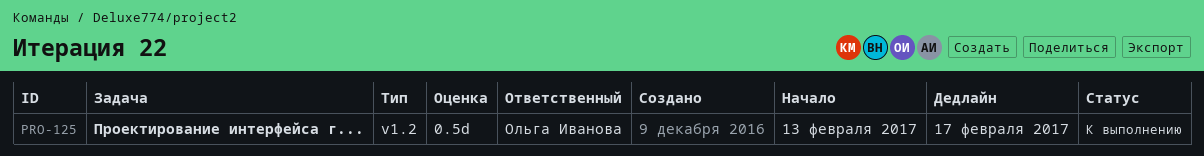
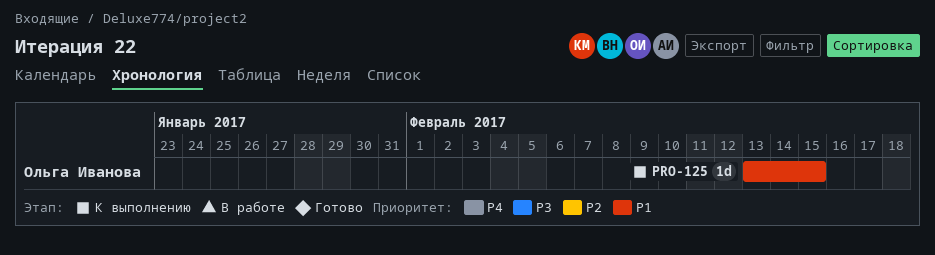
PRO-125, estimate: 0.5d -> 1d
PRO-125, due: Feb 17 -> Feb 15

